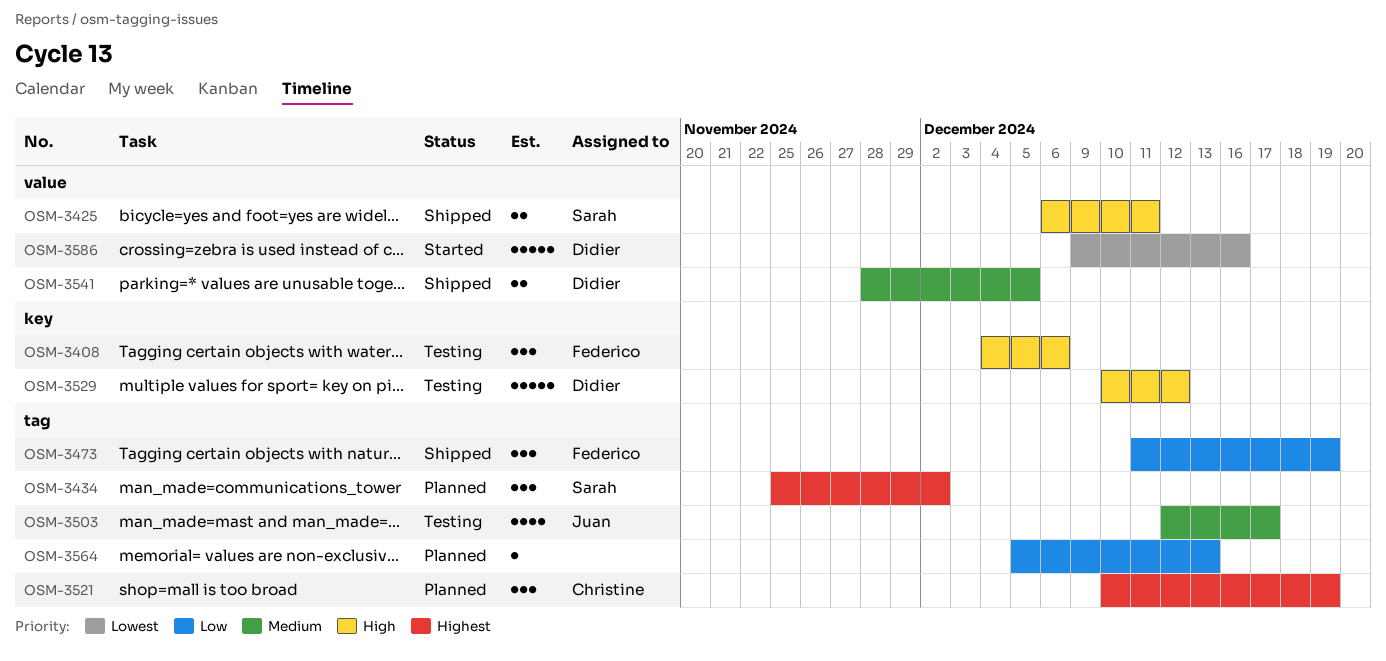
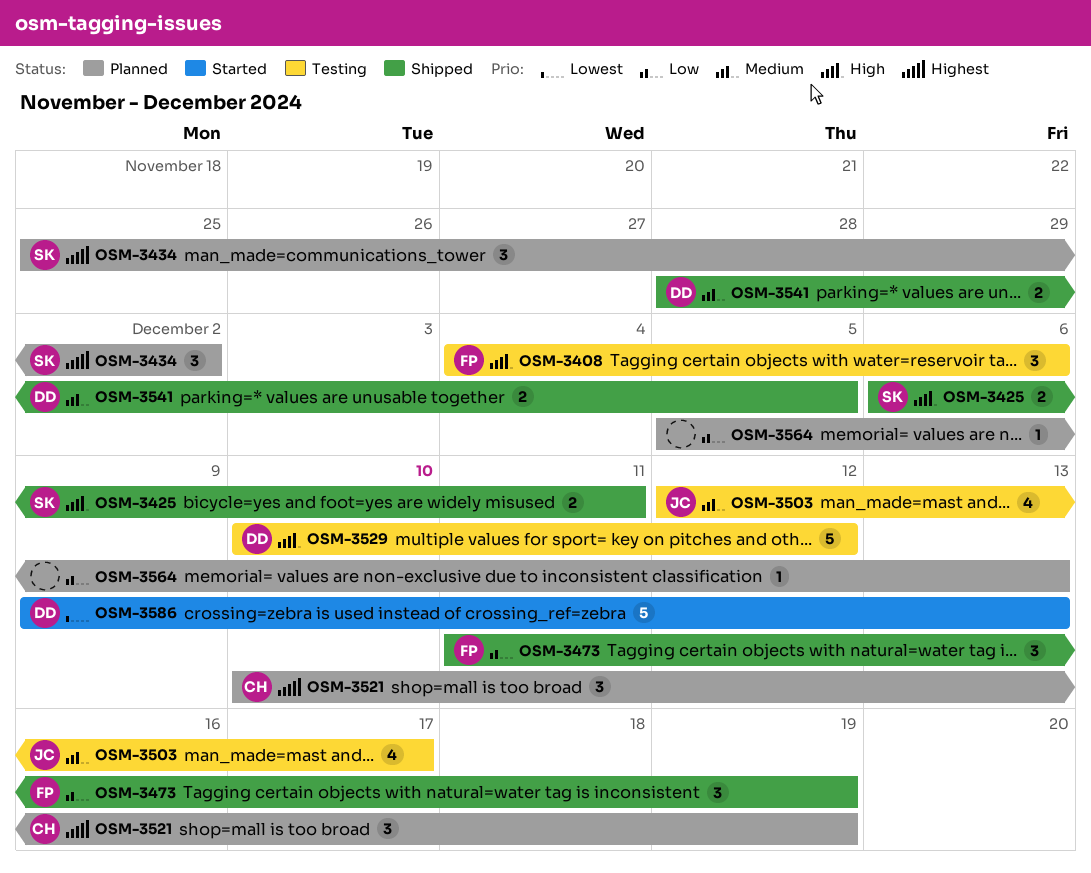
OSM-3586, due: Dec 16 -> Dec 13

